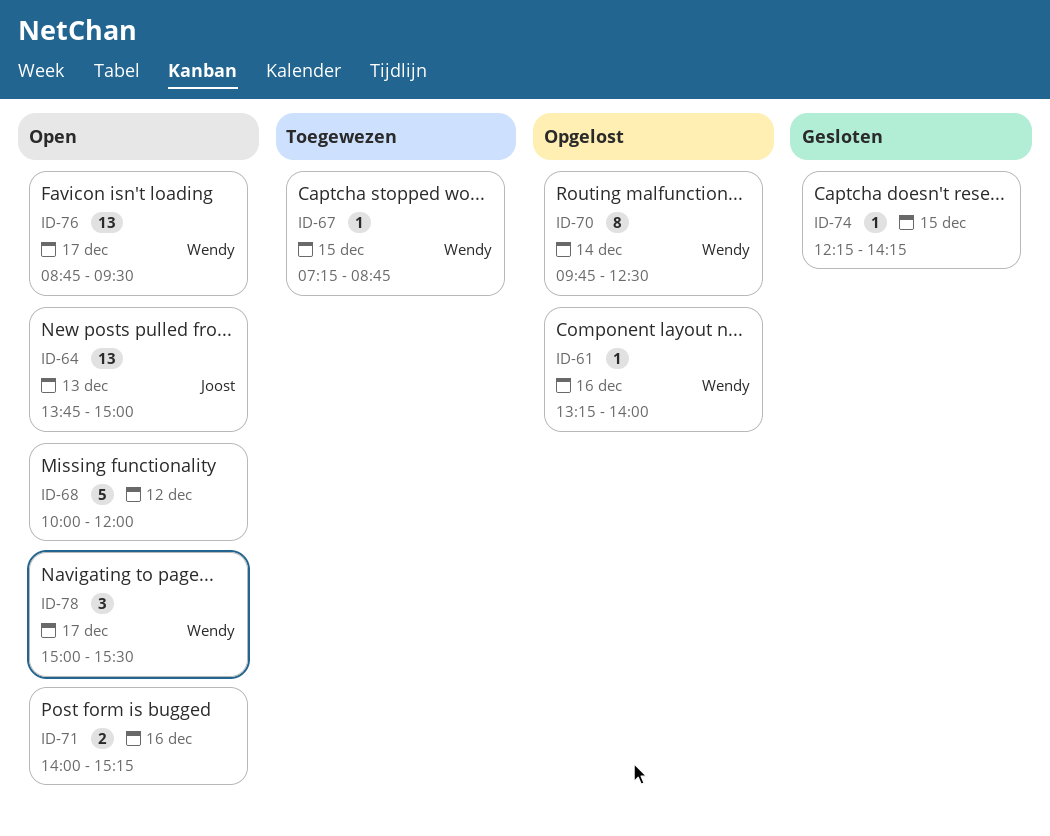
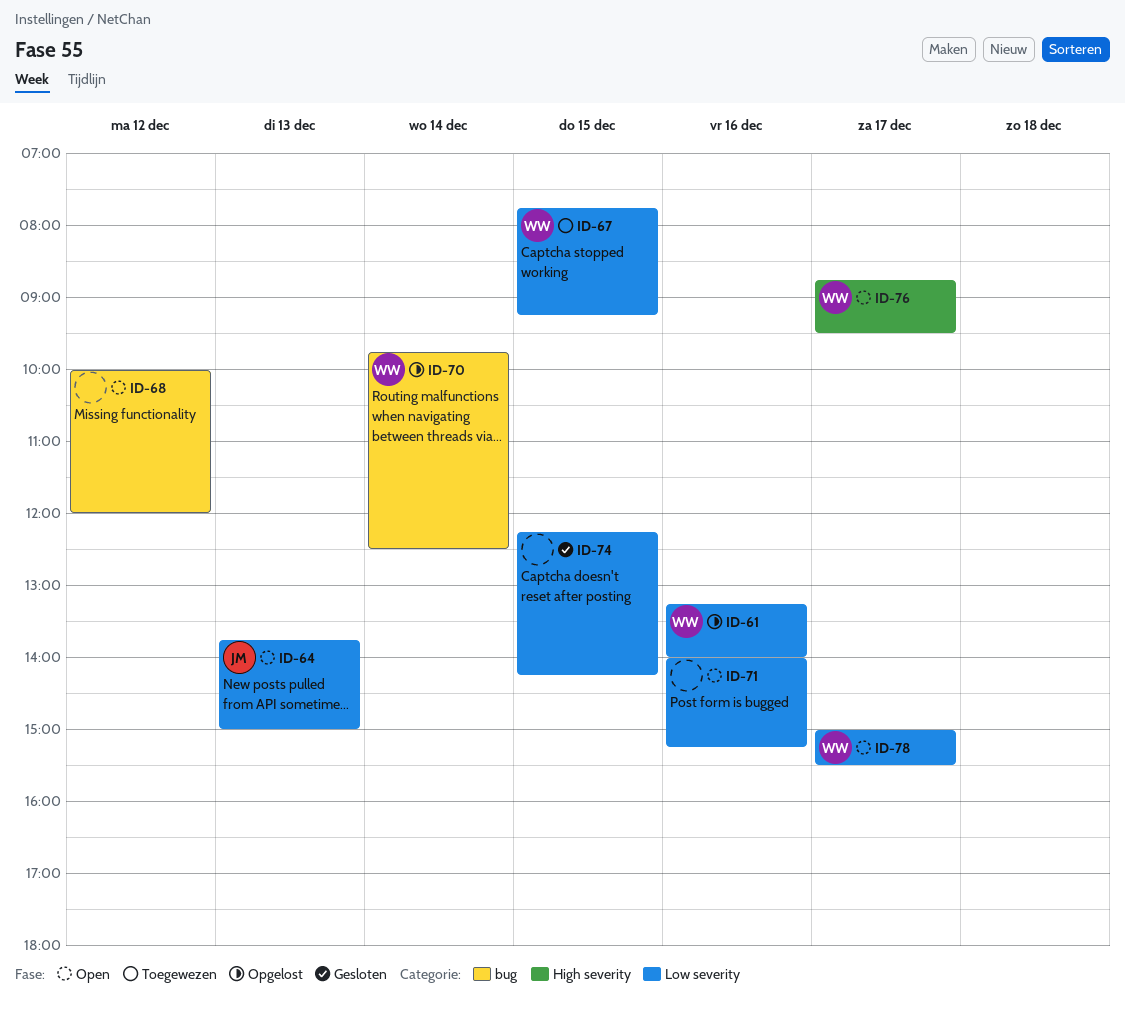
ID-67, begins: 07:15 -> 07:45
ID-67, ends: 08:45 -> 09:15

